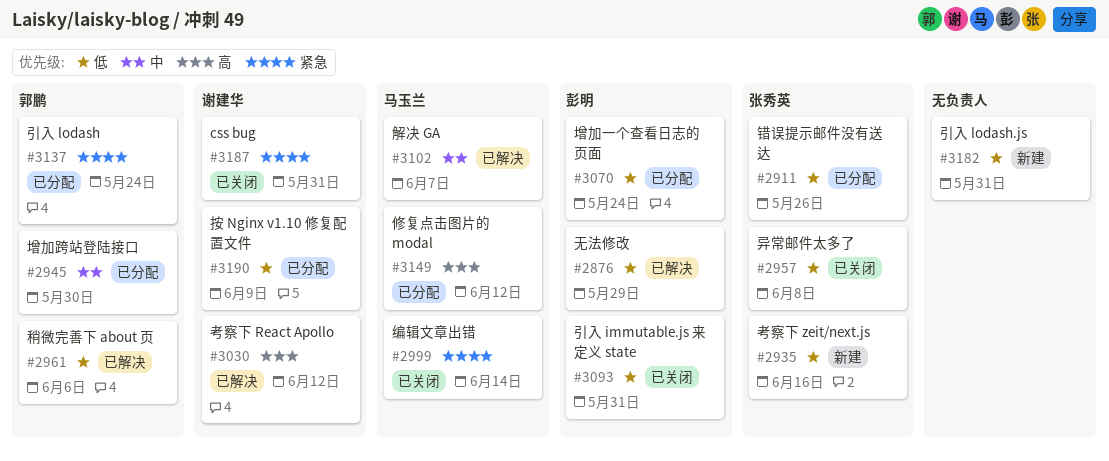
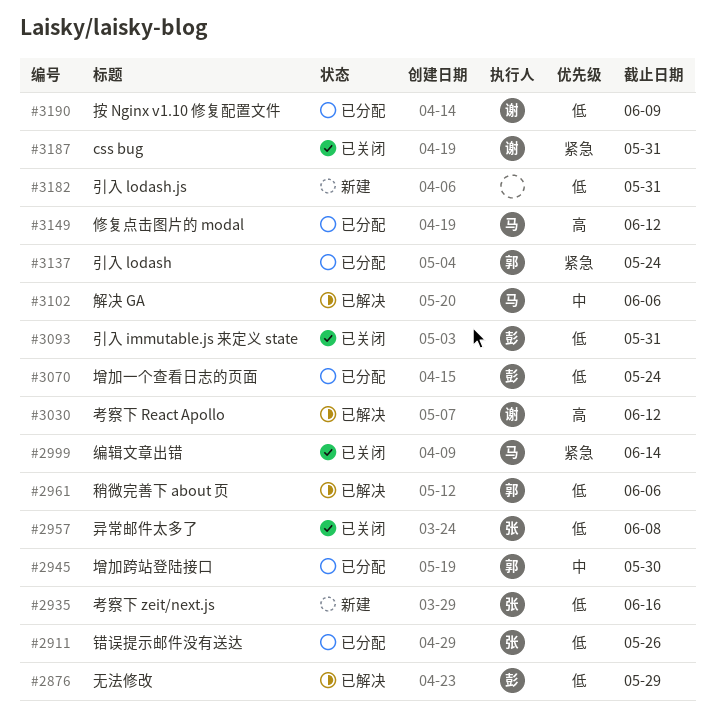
#3102, due: Jun 7 -> Jun 6

